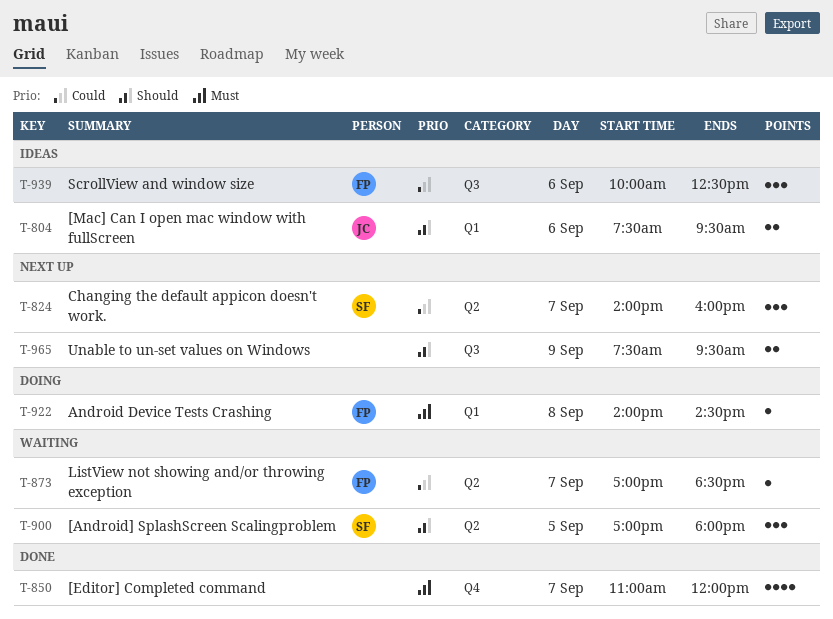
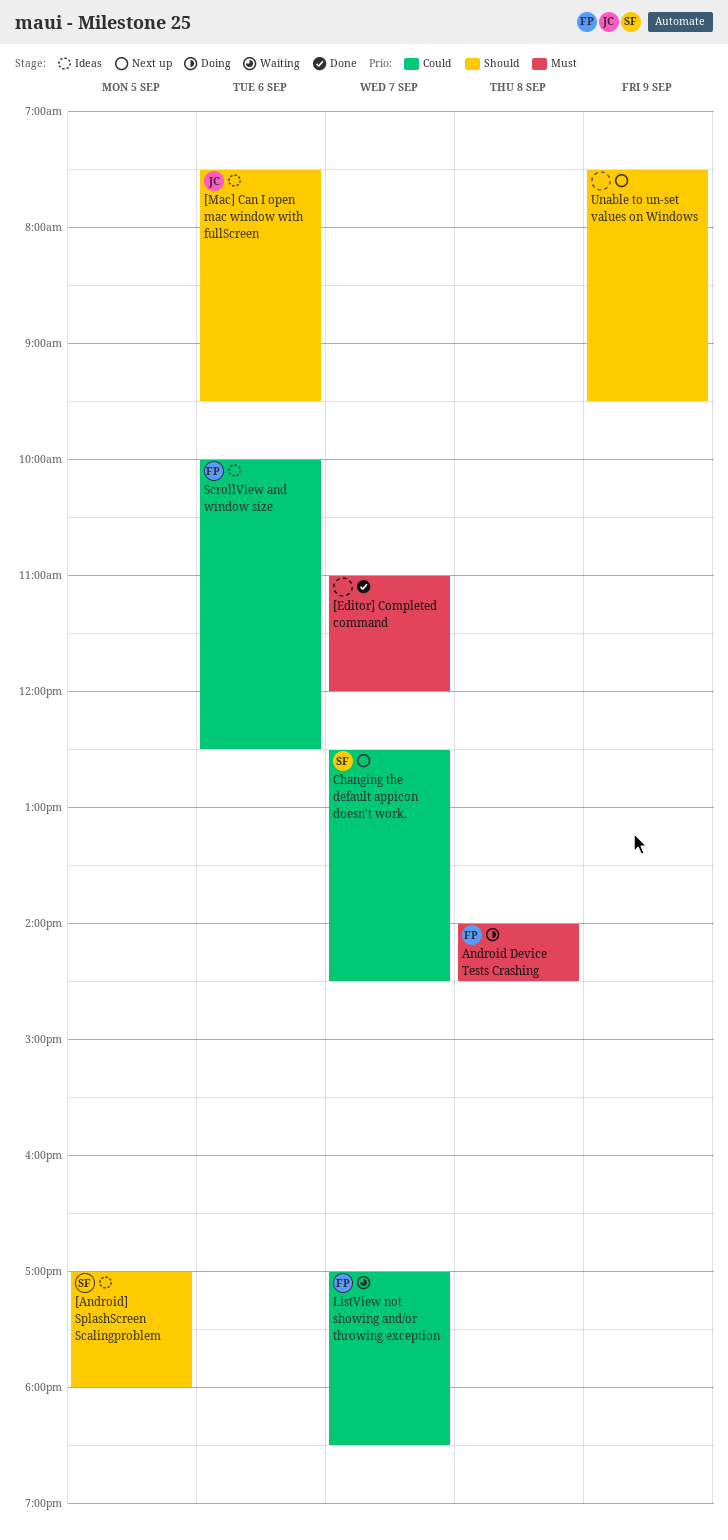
[Android] SplashScreen Scalingproblem, status: Waiting -> Ideas
Changing the default appicon doesn't work., begins: 14:00 -> 12:30
Changing the default appicon doesn't work., ends: 16:00 -> 14:30

